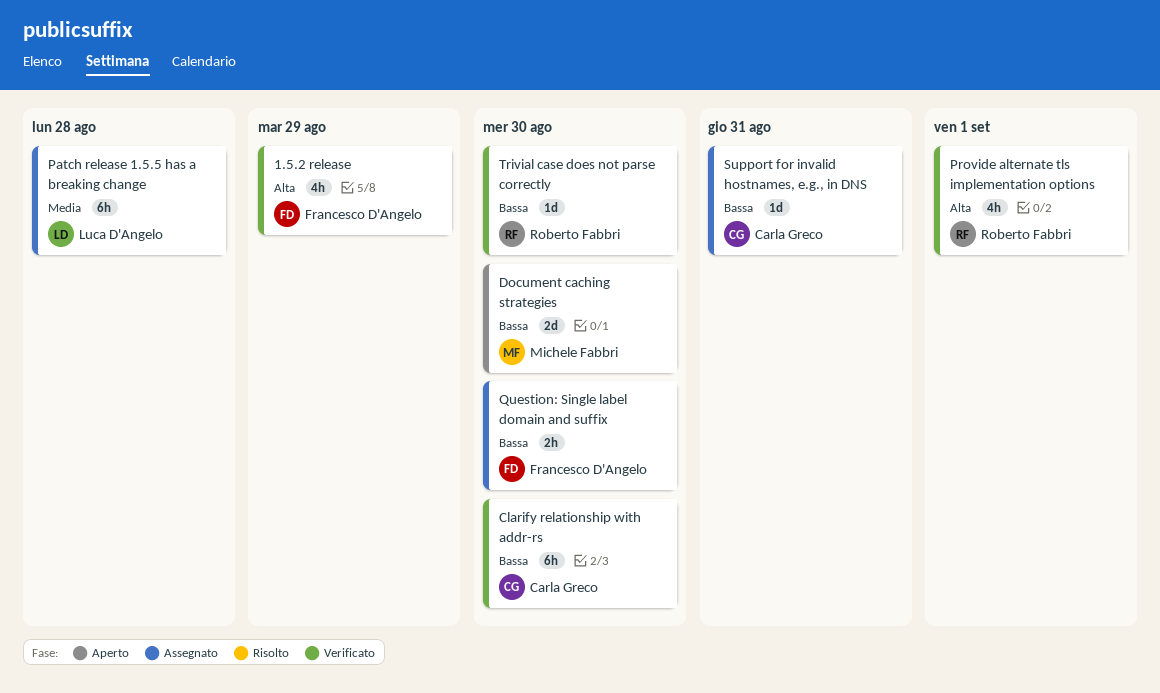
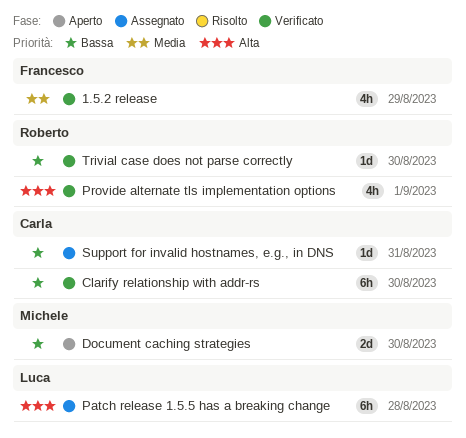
1.5.2 release, priority: Alta -> Media
Patch release 1.5.5 has a breaking change, priority: Media -> Alta
Question: Single label domain and suffix: present -> none

